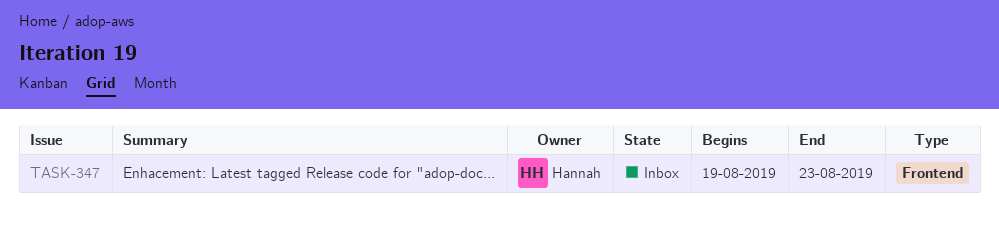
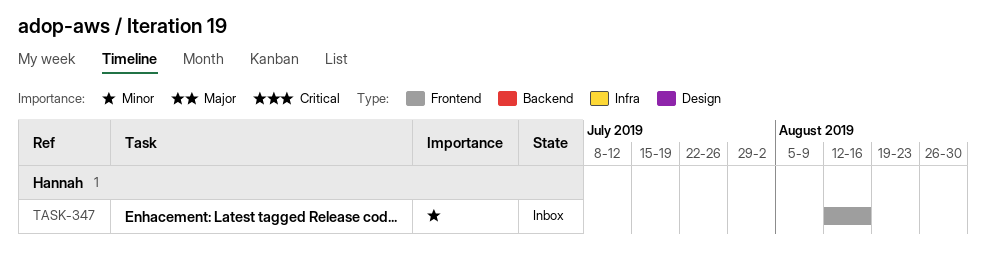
TASK-347, start: Aug 19 -> Aug 12
TASK-347, due: Aug 23 -> Aug 16

